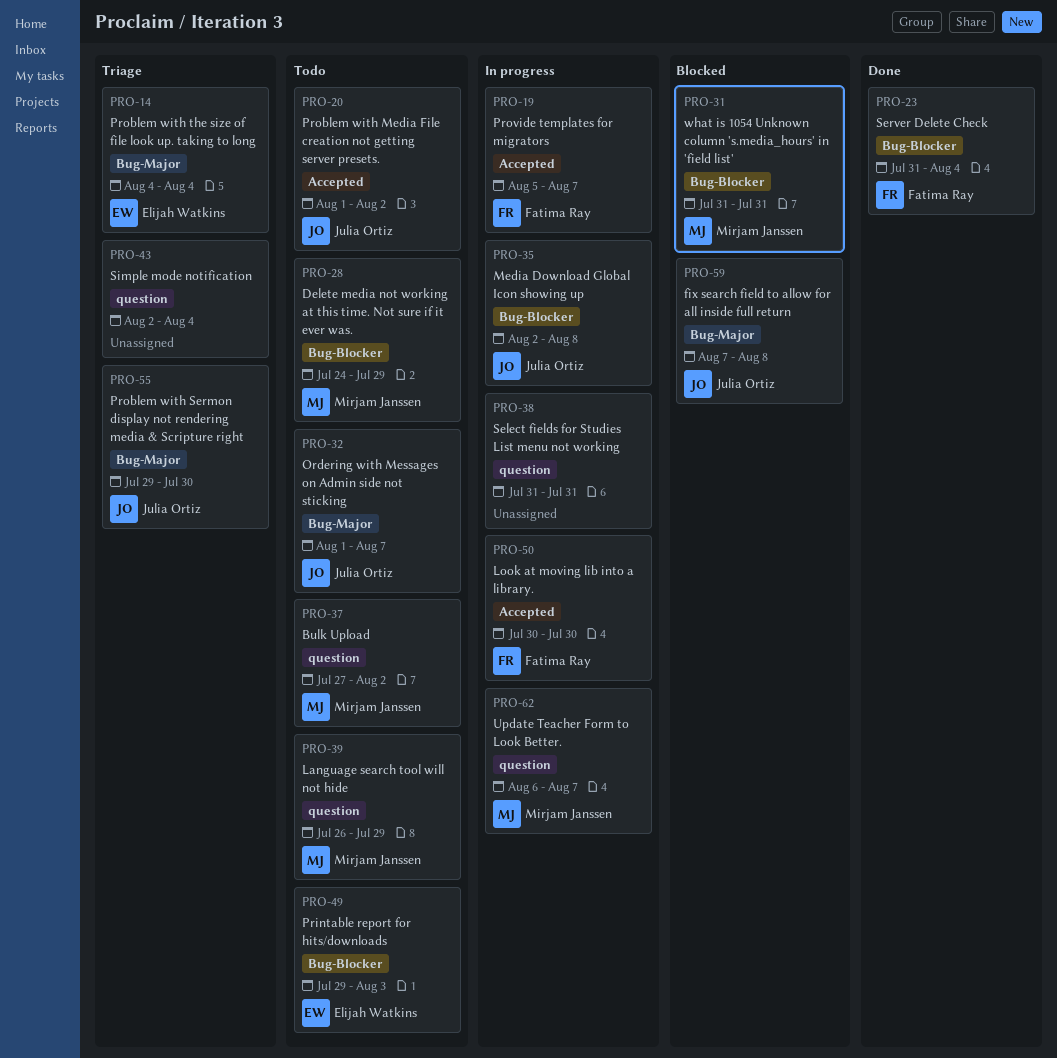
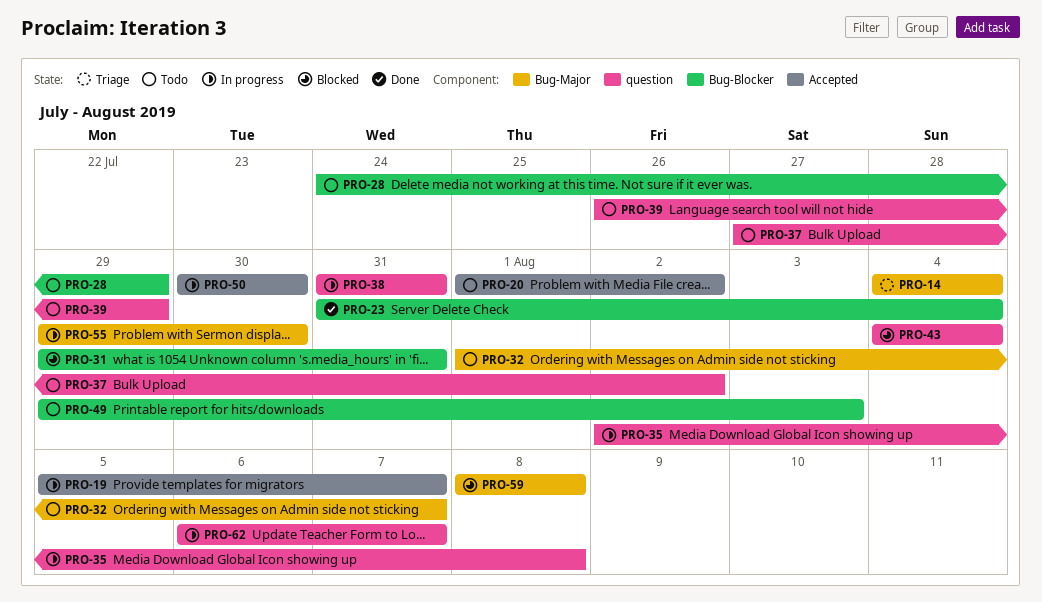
PRO-31, start: Jul 31 -> Jul 29
PRO-35, label: Bug-Blocker -> question
PRO-43, status: Triage -> Blocked
PRO-43, start: Aug 2 -> Aug 4
PRO-55, status: Triage -> In progress
PRO-59, start: Aug 7 -> Aug 8

